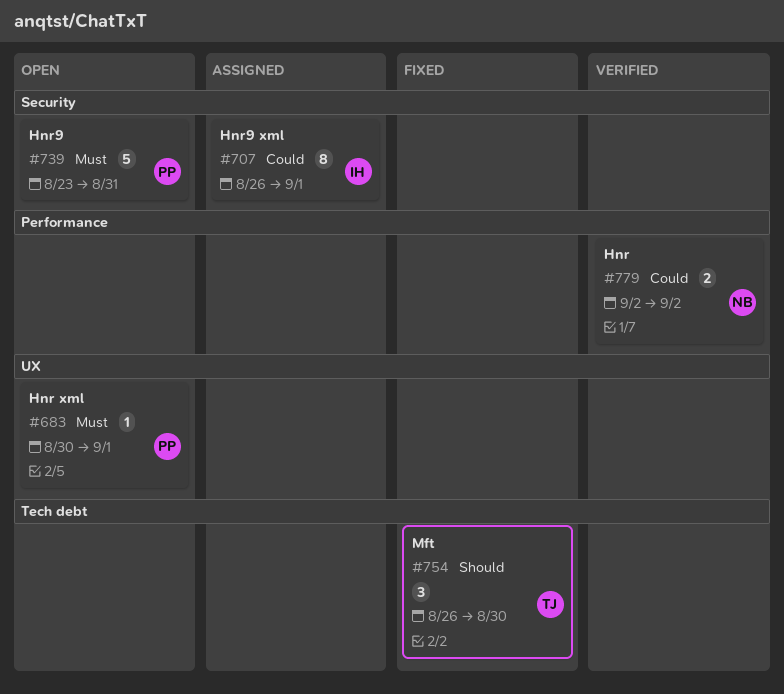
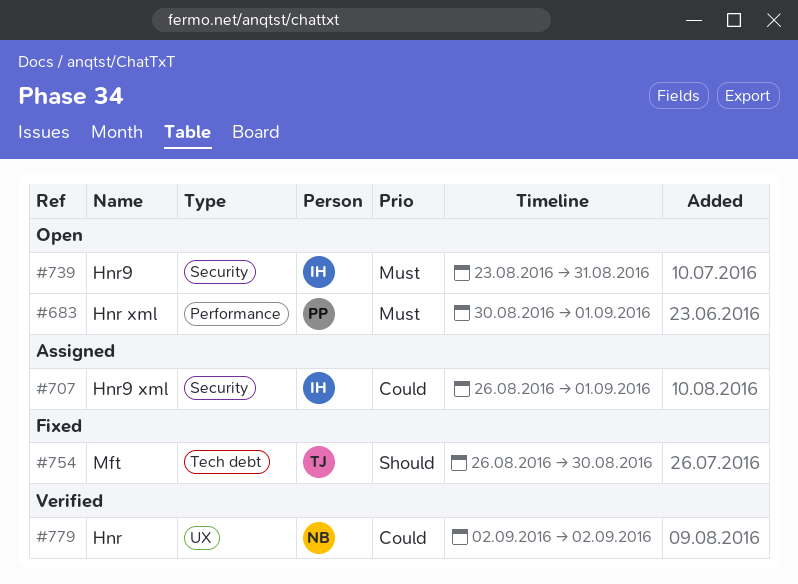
#683, label: UX -> Performance
#739, owner: PP -> IH
#779, label: Performance -> UX

